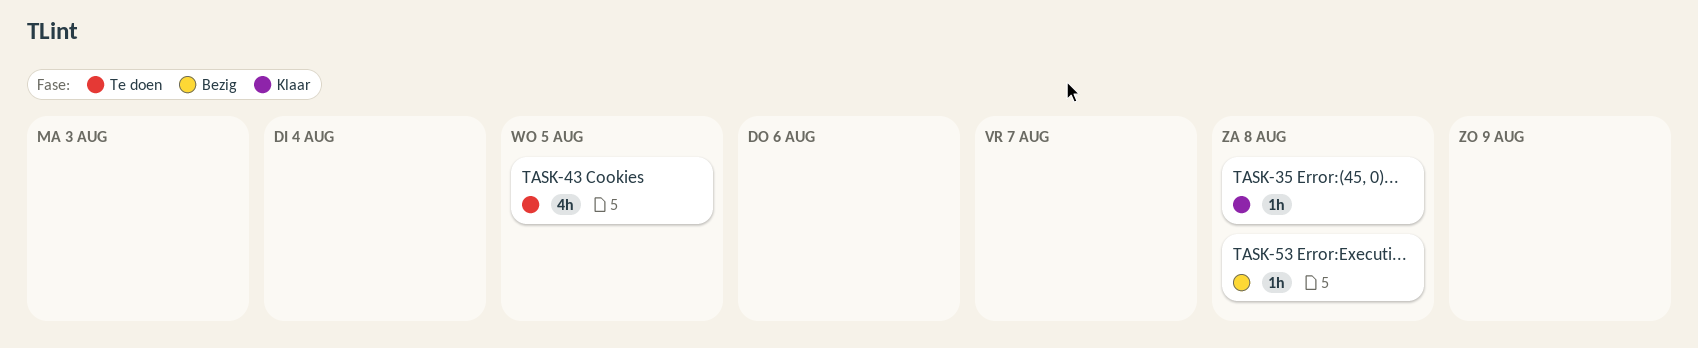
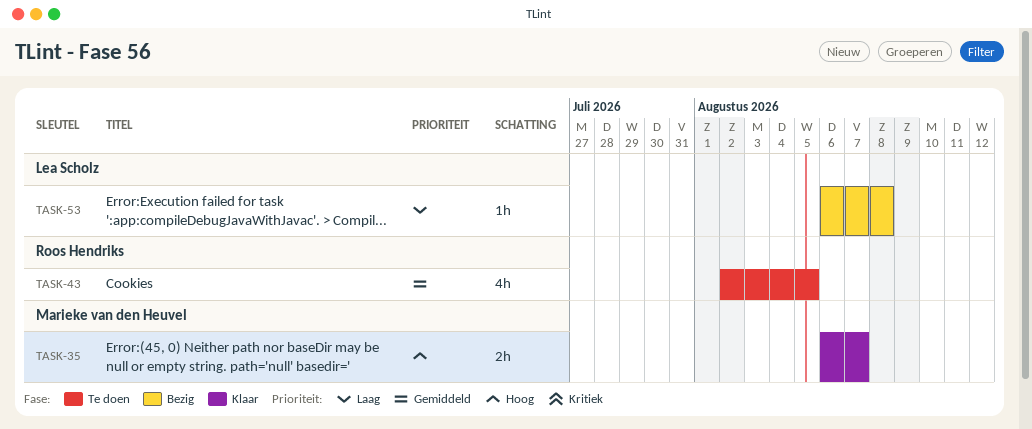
TASK-35, estimate: 1h -> 2h
TASK-35, due: Aug 8 -> Aug 7

